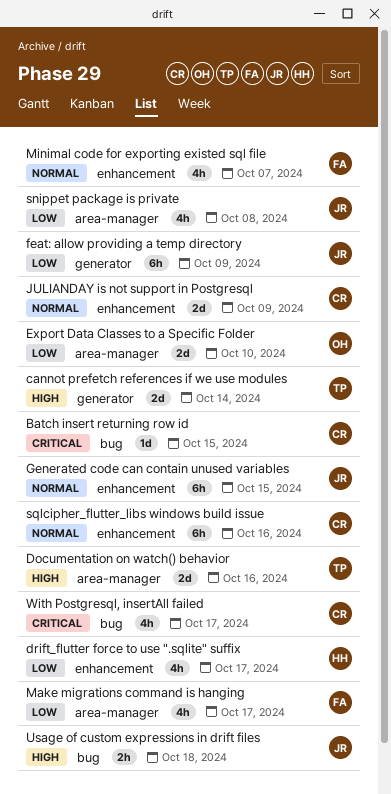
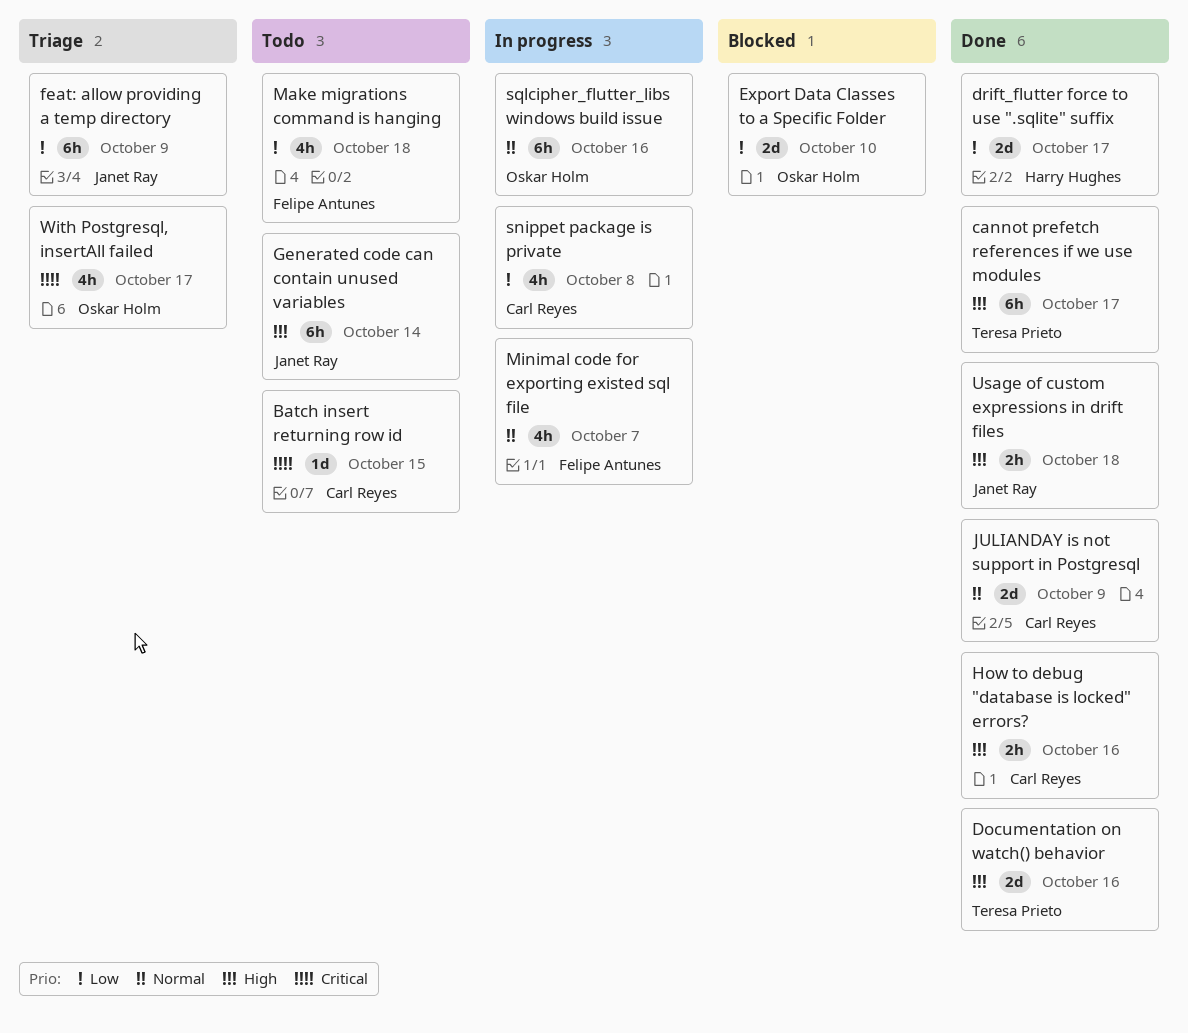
cannot prefetch references if we use modules, estimate: 2d -> 6h
cannot prefetch references if we use modules, due: Oct 14 -> Oct 17
drift_flutter force to use ".sqlite" suffix, estimate: 4h -> 2d
Generated code can contain unused variables, priority: Normal -> High
Generated code can contain unused variables, due: Oct 15 -> Oct 14
How to debug "database is locked" errors?: none -> present
Make migrations command is hanging, due: Oct 17 -> Oct 18
snippet package is private, owner: Janet Ray -> Carl Reyes
sqlcipher_flutter_libs windows build issue, owner: Carl Reyes -> Oskar Holm
With Postgresql, insertAll failed, owner: Carl Reyes -> Oskar Holm

